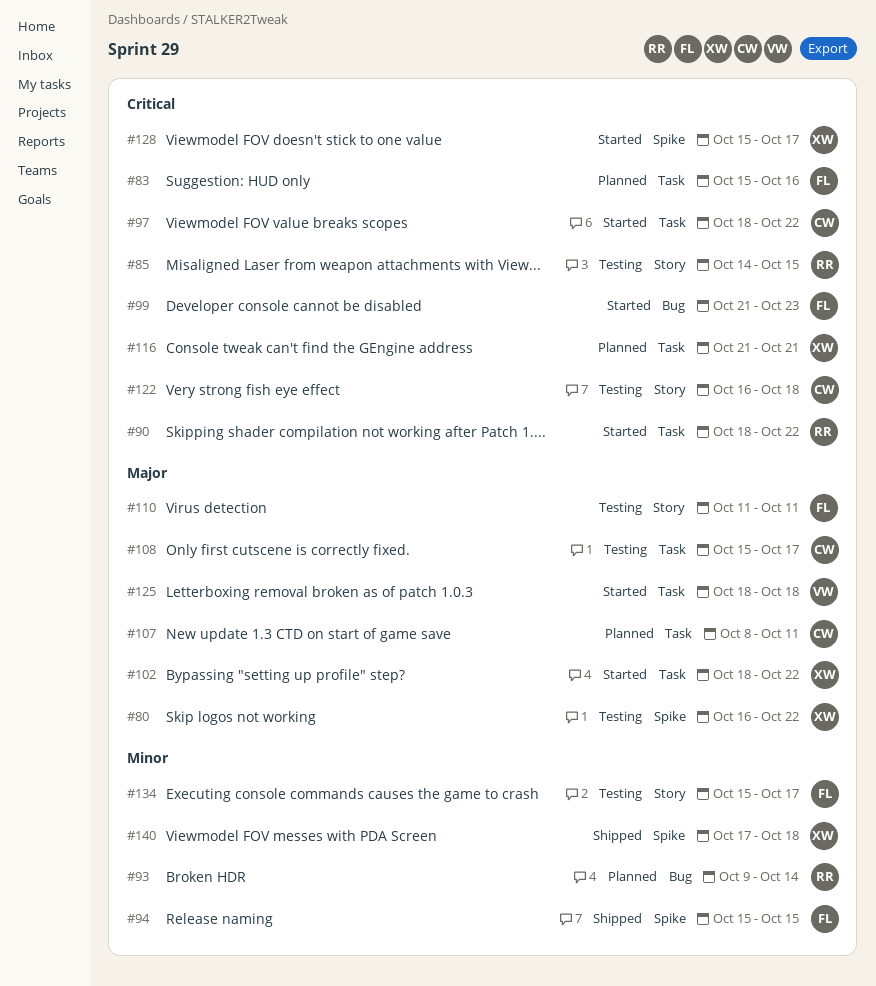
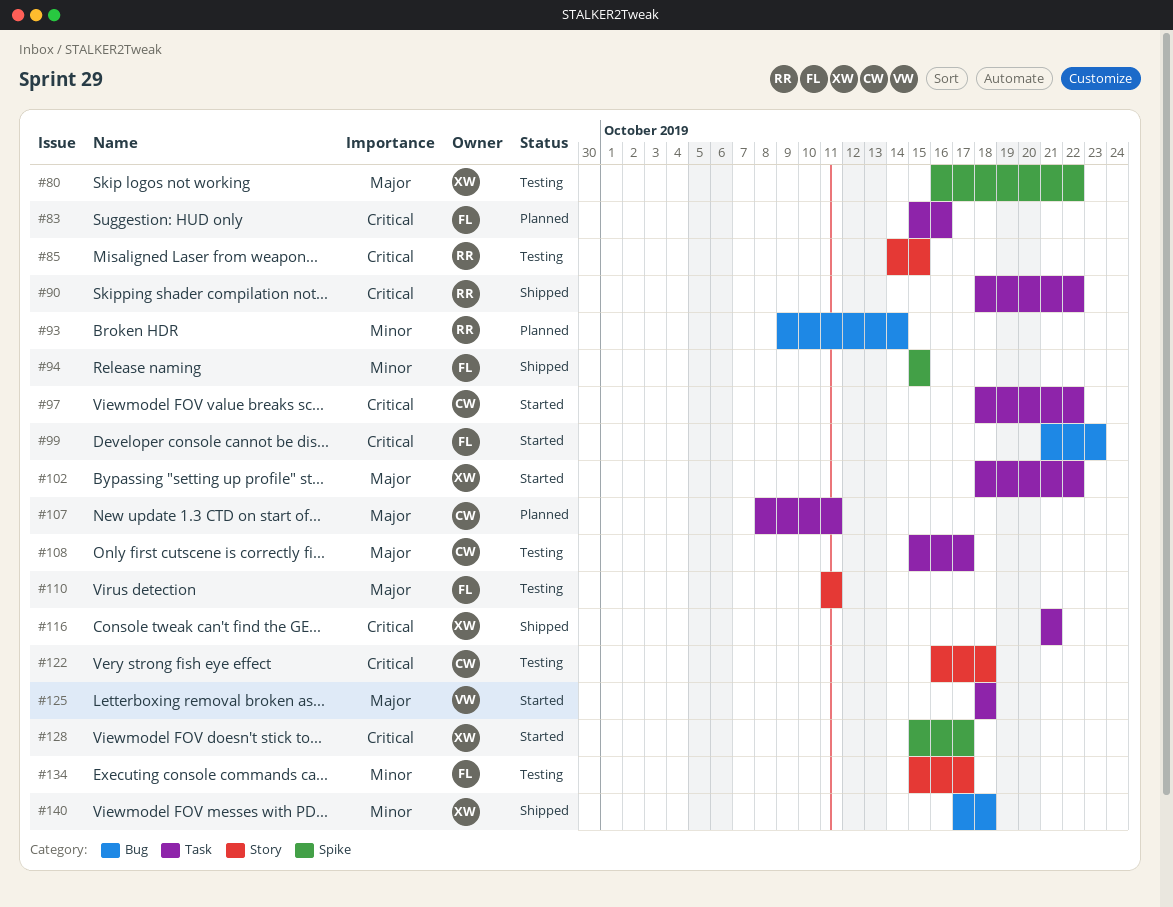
#90, status: Started -> Shipped
#116, status: Planned -> Shipped
#140, label: Spike -> Bug

